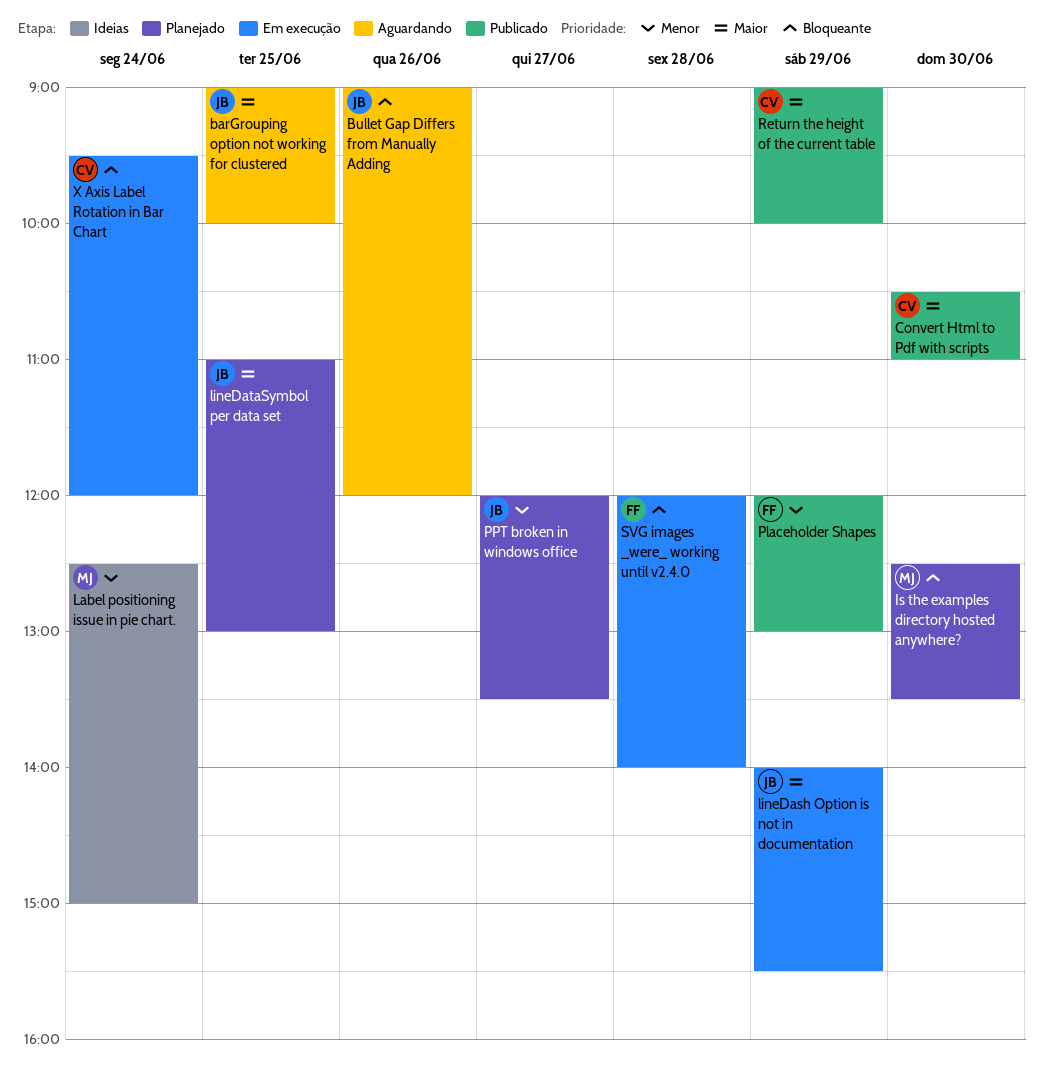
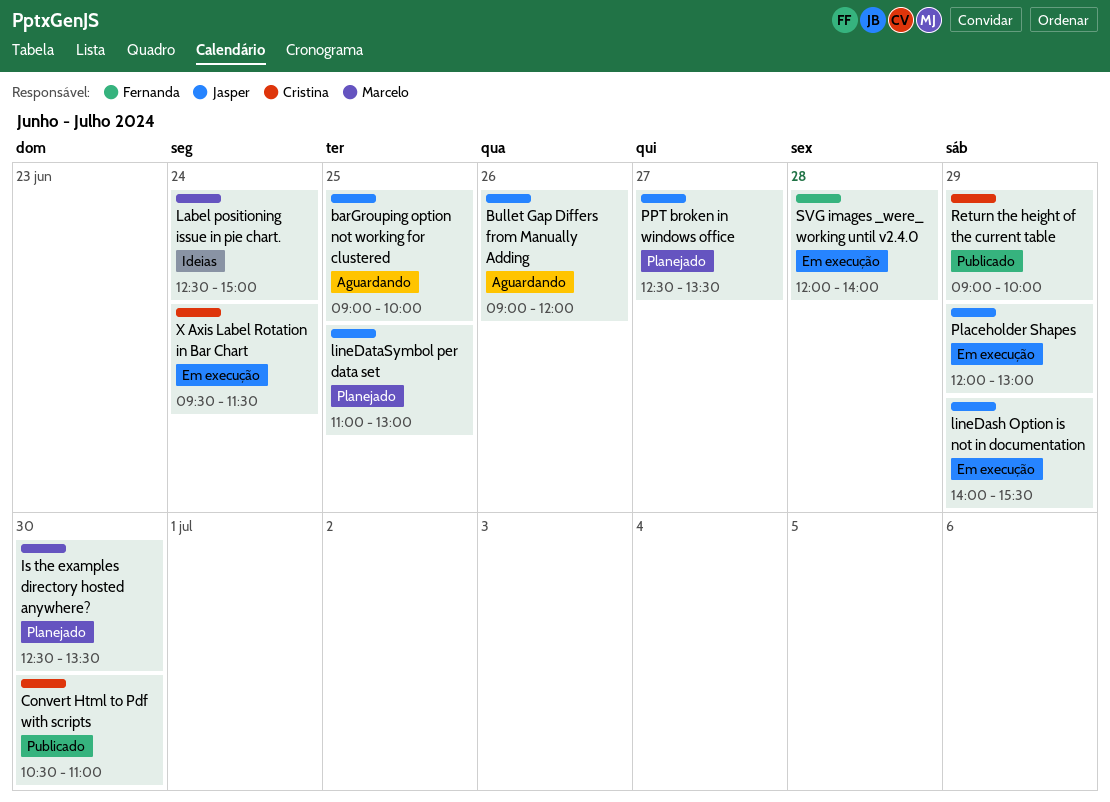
Placeholder Shapes, status: Publicado -> Em execução
Placeholder Shapes, owner: Fernanda -> Jasper
PPT broken in windows office, begins: 12:00 -> 12:30
X Axis Label Rotation in Bar Chart, ends: 12:00 -> 11:30

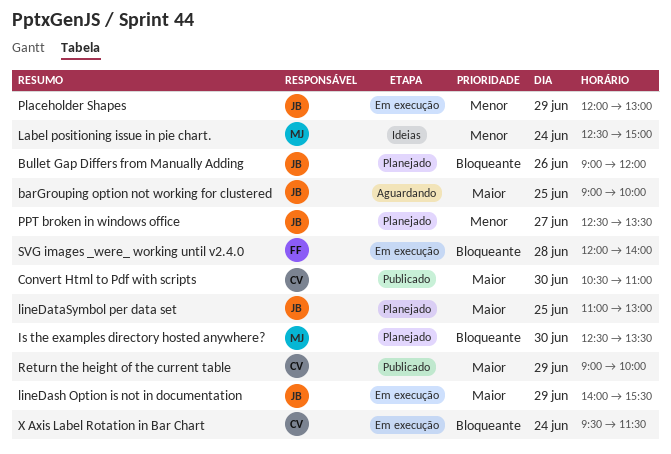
Bullet Gap Differs from Manually Adding, status: Aguardando -> Planejado

